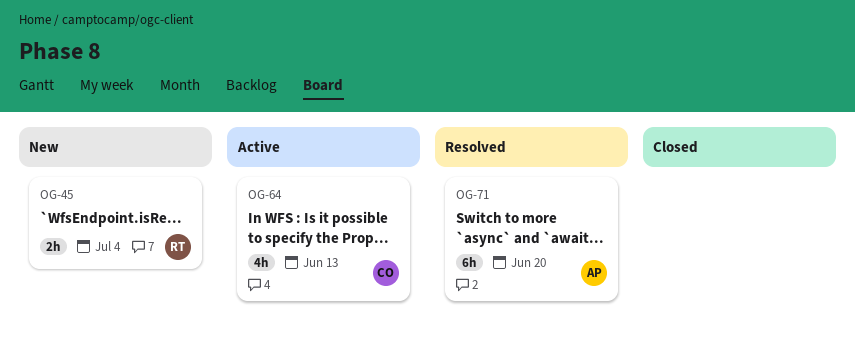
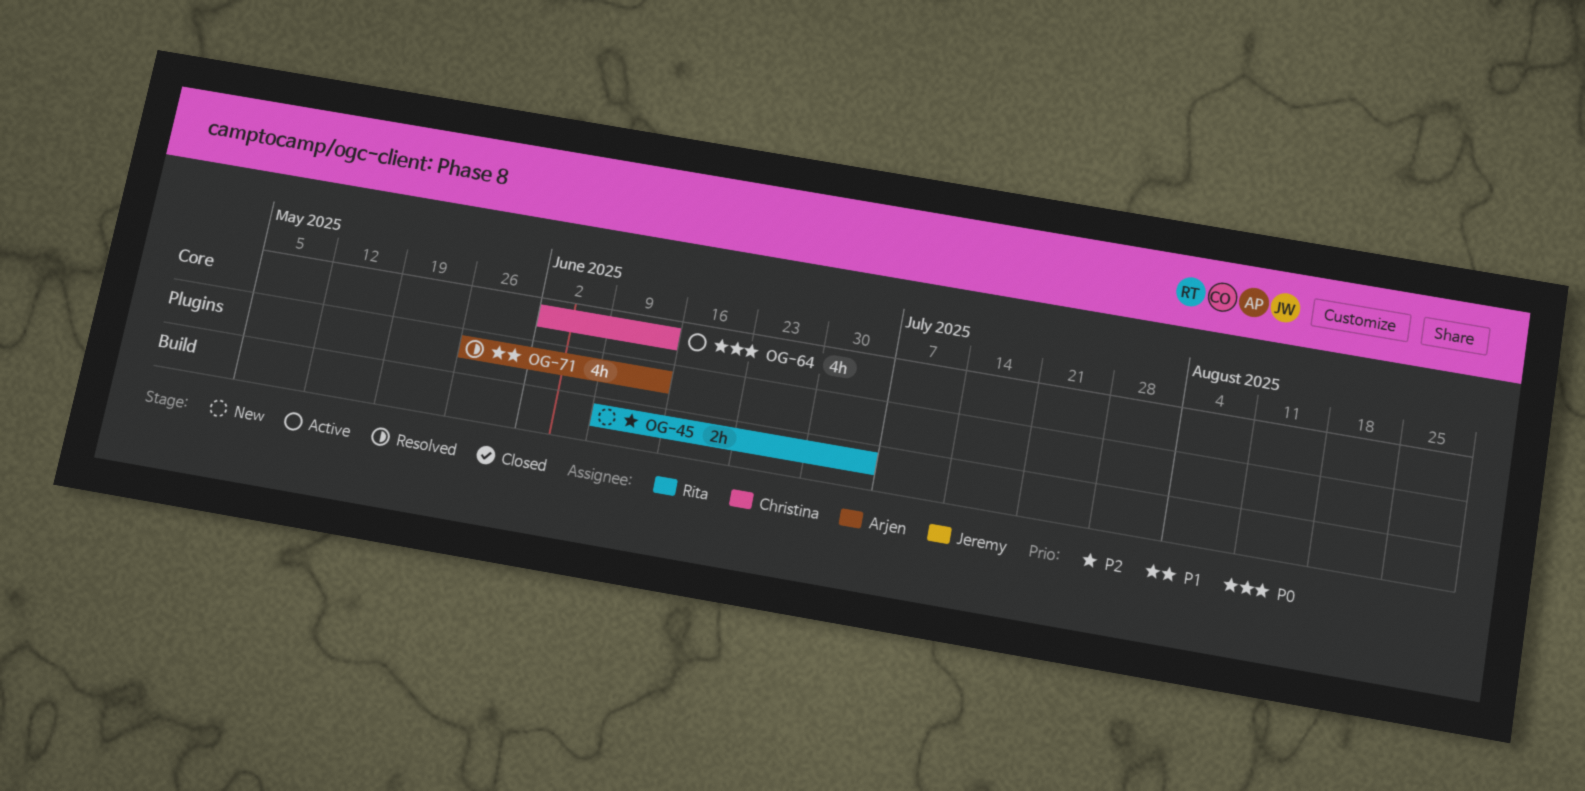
OG-71, estimate: 6h -> 4h
OG-71, due: Jun 20 -> Jun 13

